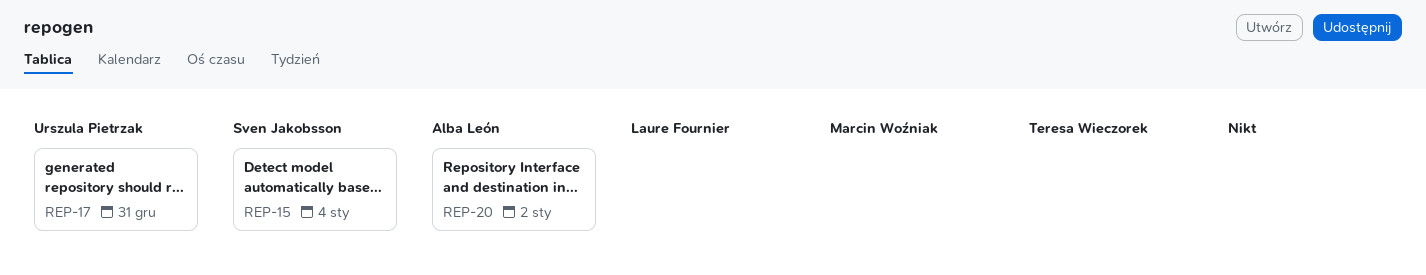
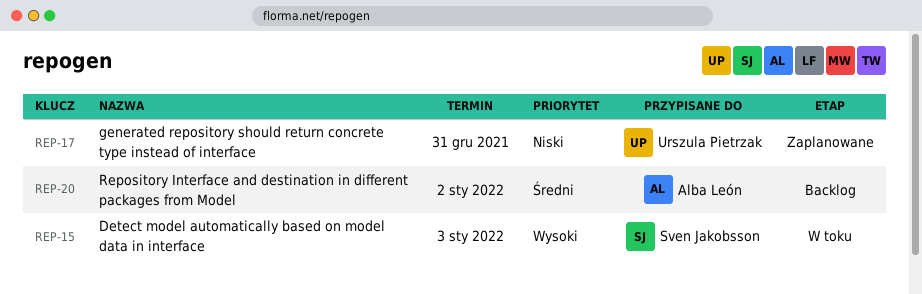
REP-15, due: Jan 4 -> Jan 3

